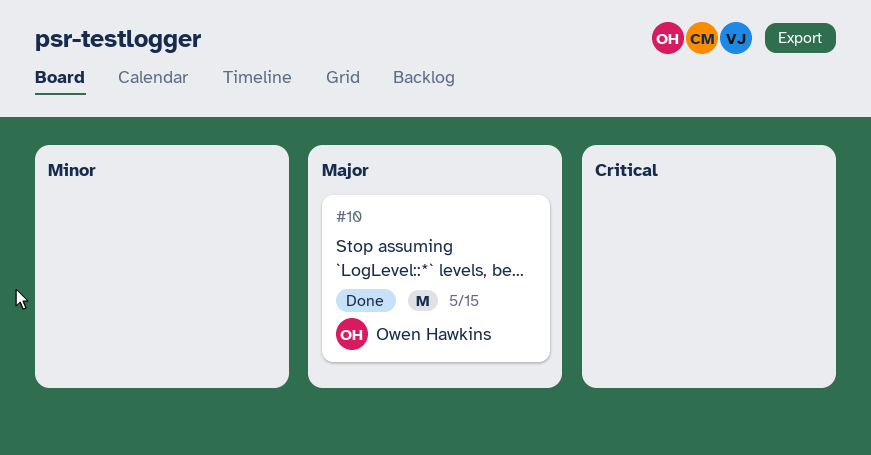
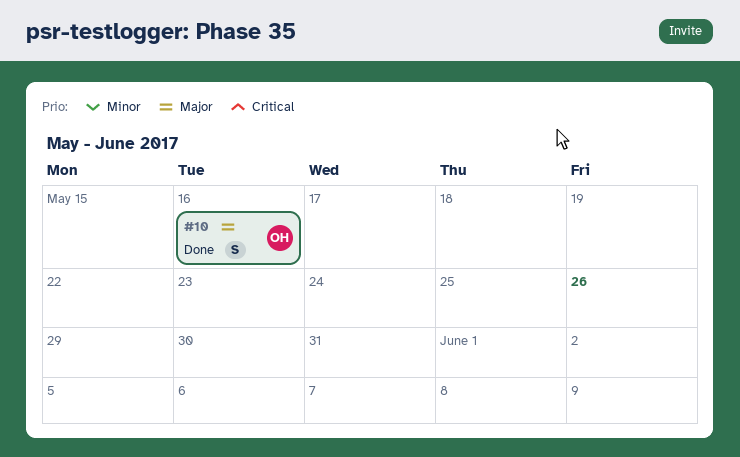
#10, estimate: M -> S
#10, due: May 15 -> May 16

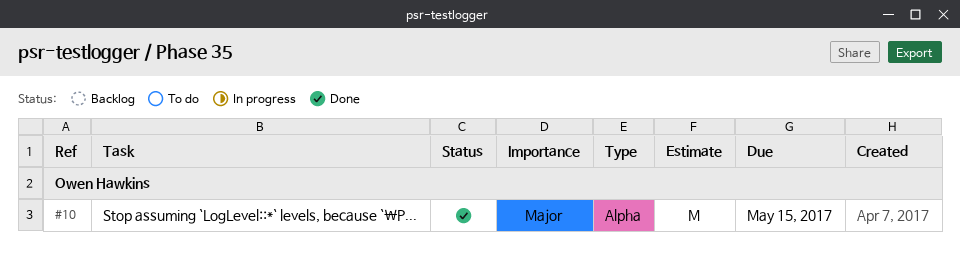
#10, estimate: S -> M
#10, due: May 16 -> May 15

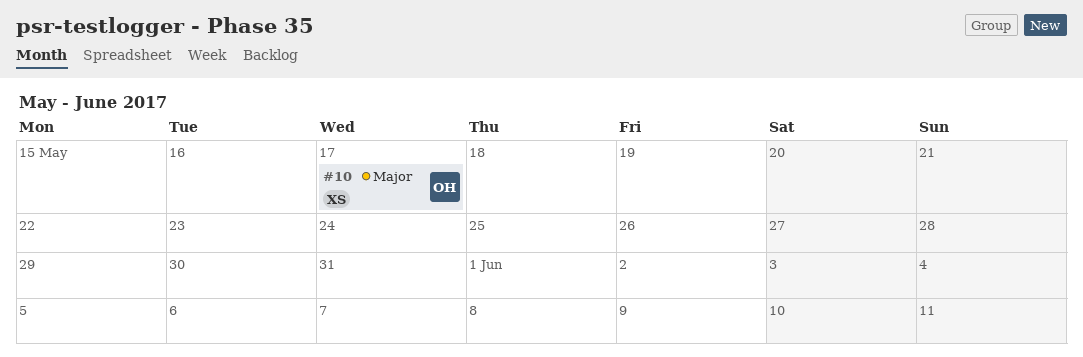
#10, estimate: M -> XS
#10, due: May 15 -> May 17

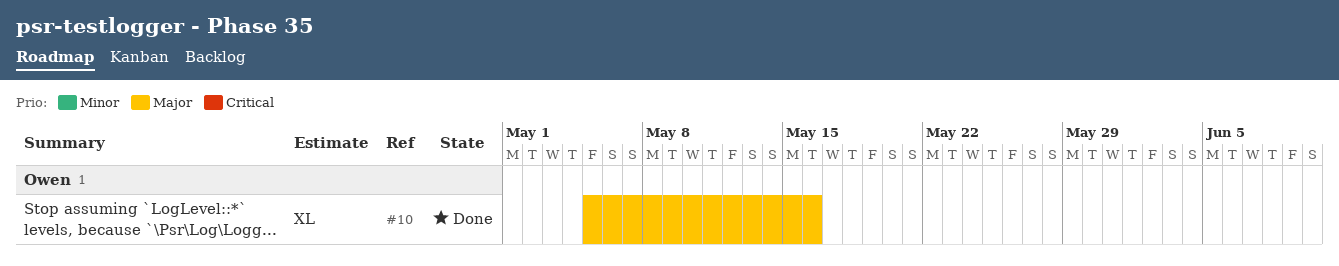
#10, estimate: XS -> XL
#10, due: May 17 -> May 16

